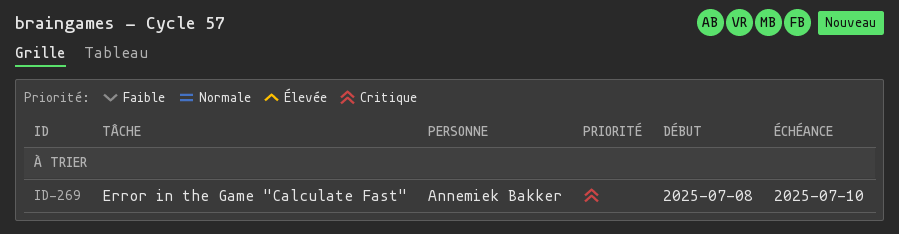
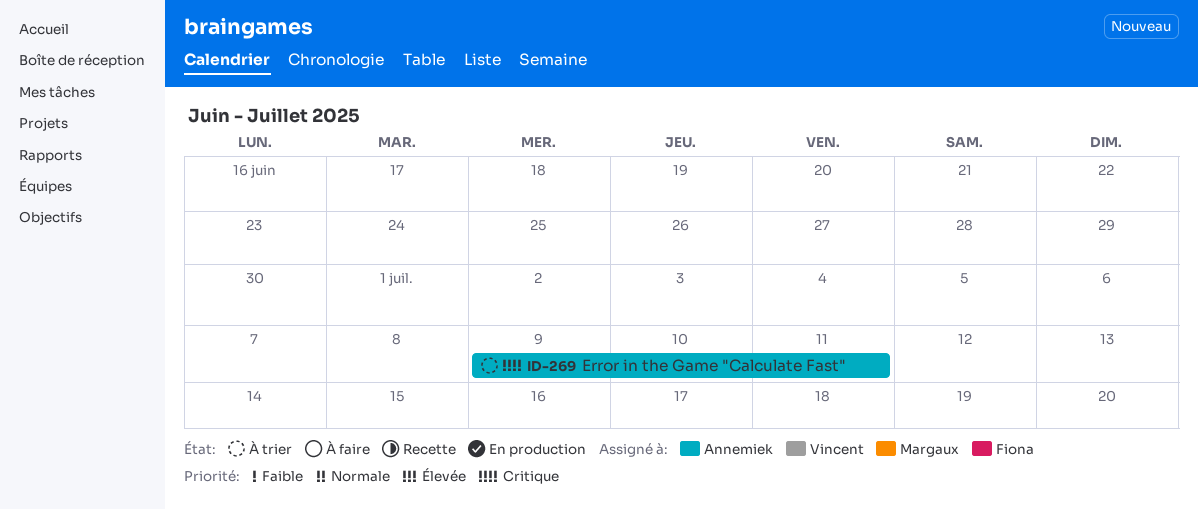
ID-269, start: Jul 8 -> Jul 9
ID-269, due: Jul 10 -> Jul 11

